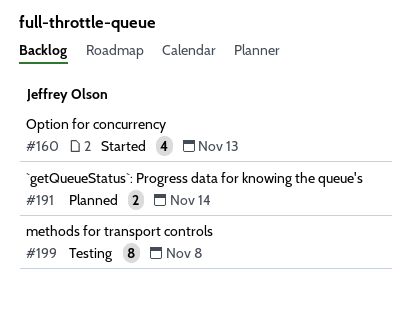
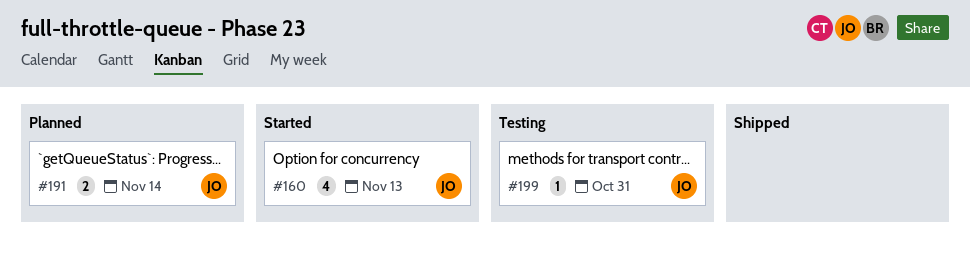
#199, estimate: 8 -> 1
#199, due: Nov 8 -> Oct 31

